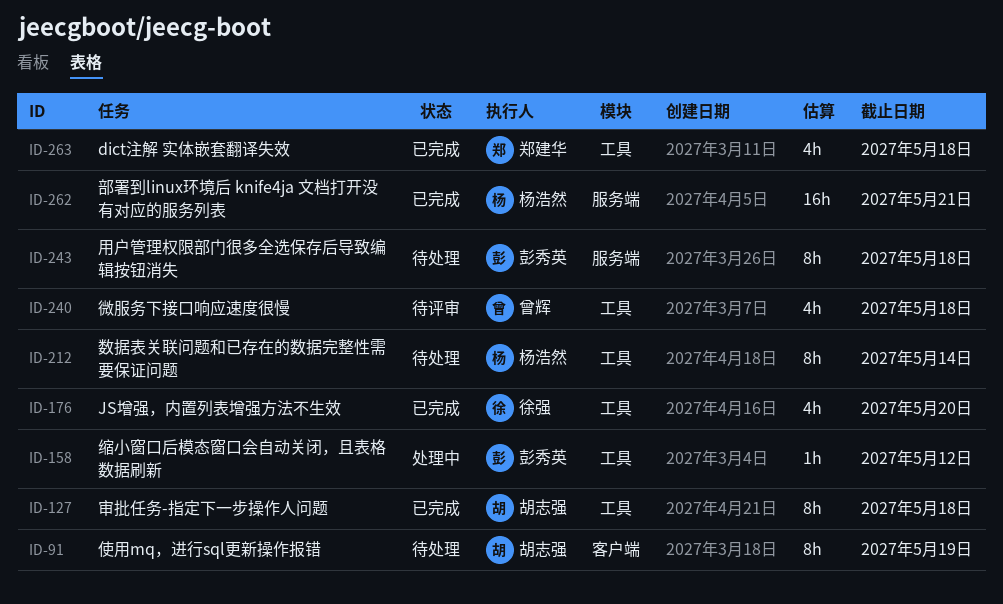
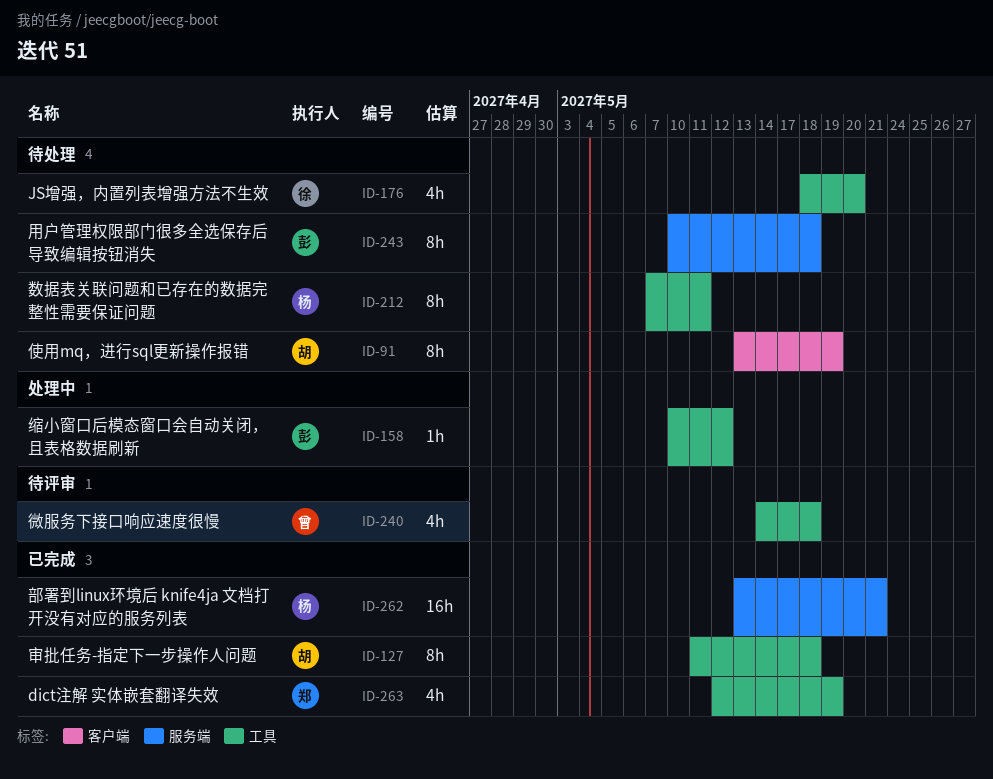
ID-176, status: 已完成 -> 待处理
ID-212, due: May 14 -> May 11
ID-263, due: May 18 -> May 19

